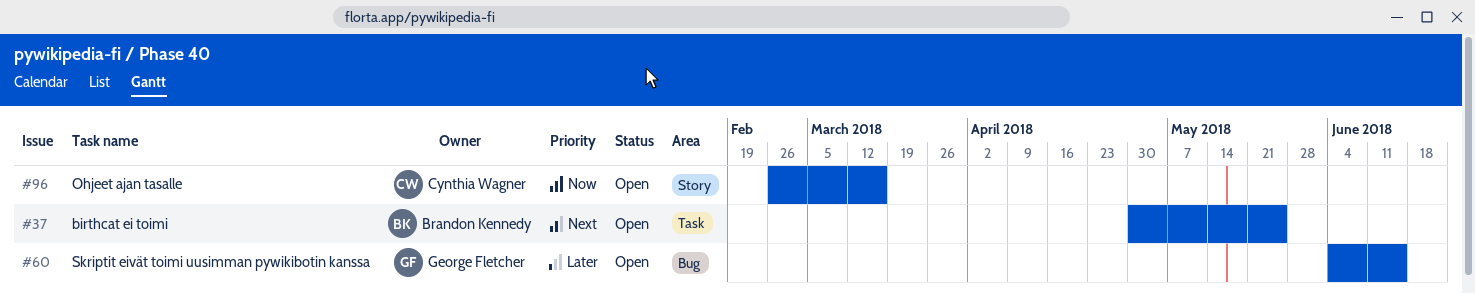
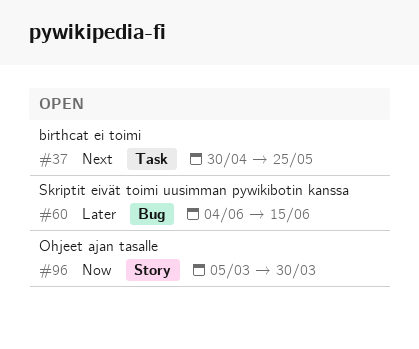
#96, start: Feb 26 -> Mar 5
#96, due: Mar 16 -> Mar 30

